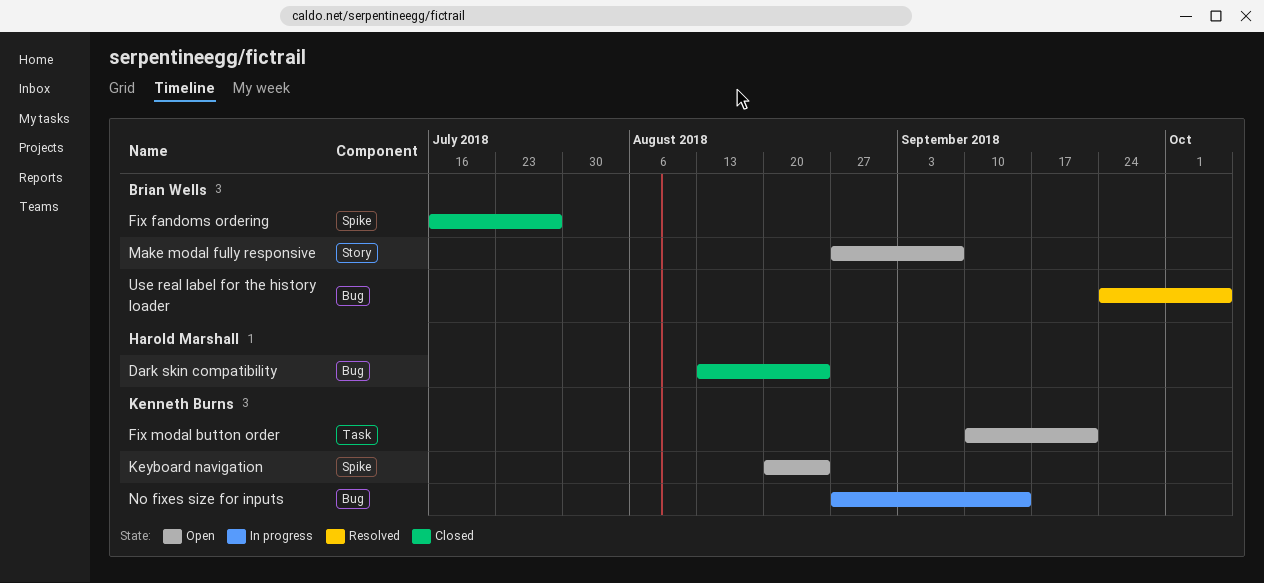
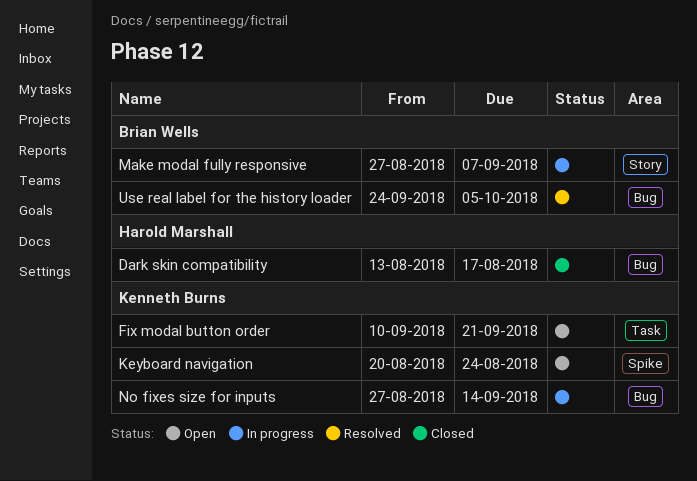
Dark skin compatibility, due: Aug 24 -> Aug 17
Fix fandoms ordering: present -> none
Make modal fully responsive, status: Open -> In progress

